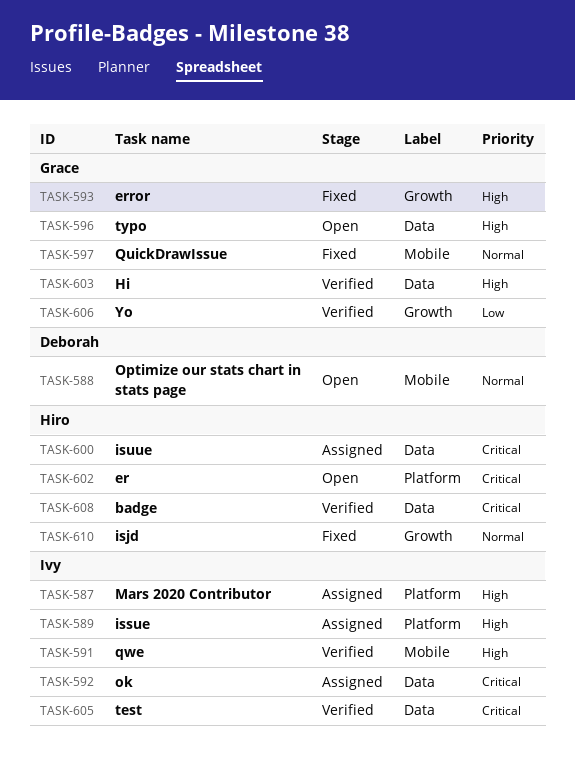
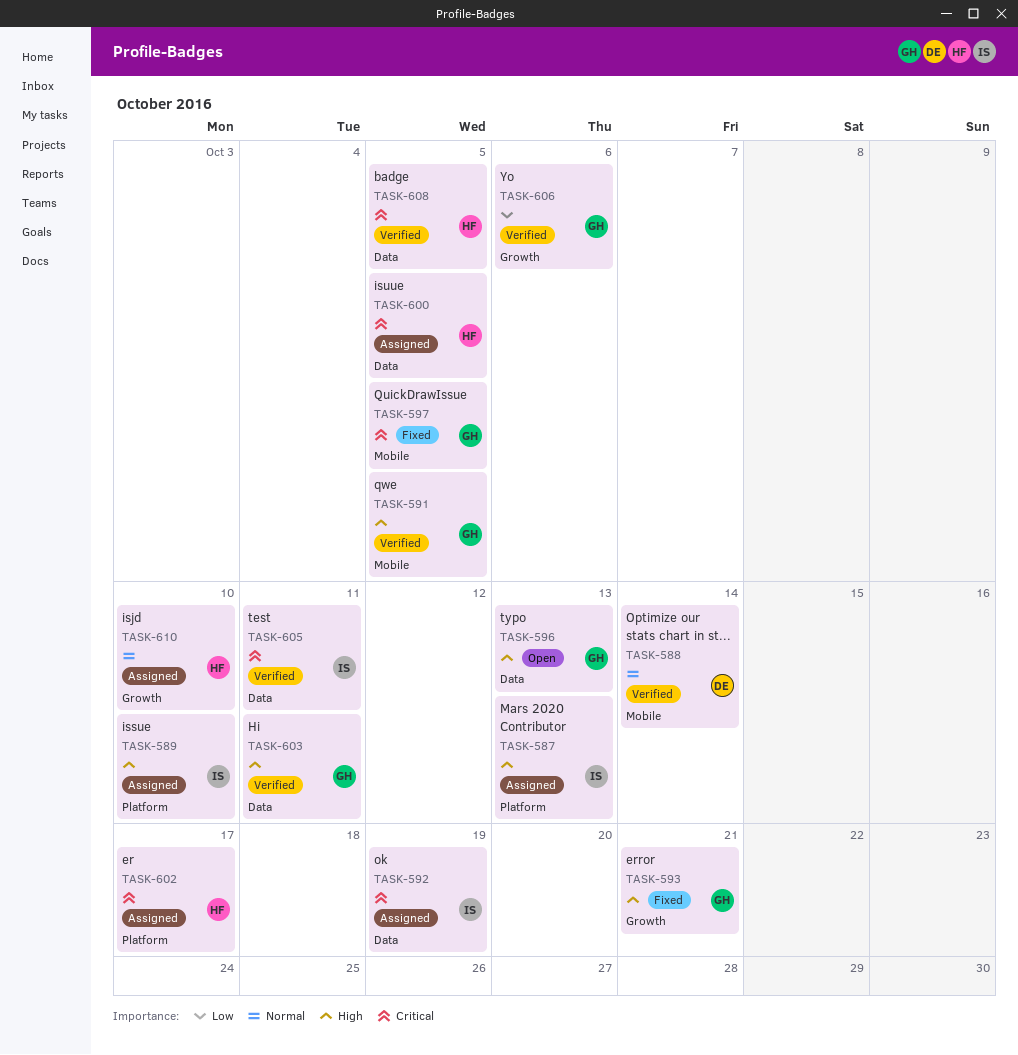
TASK-588, status: Open -> Verified
TASK-591, owner: Ivy -> Grace
TASK-597, priority: Normal -> Critical
TASK-602, status: Open -> Assigned
TASK-610, status: Fixed -> Assigned

